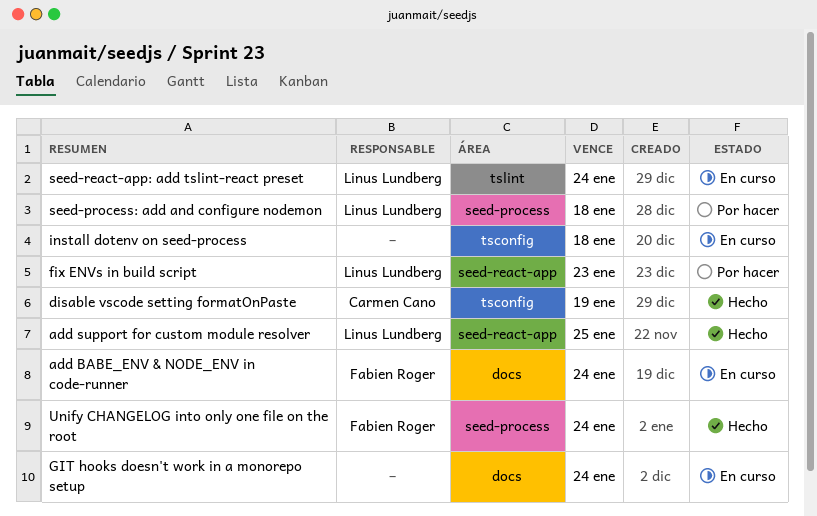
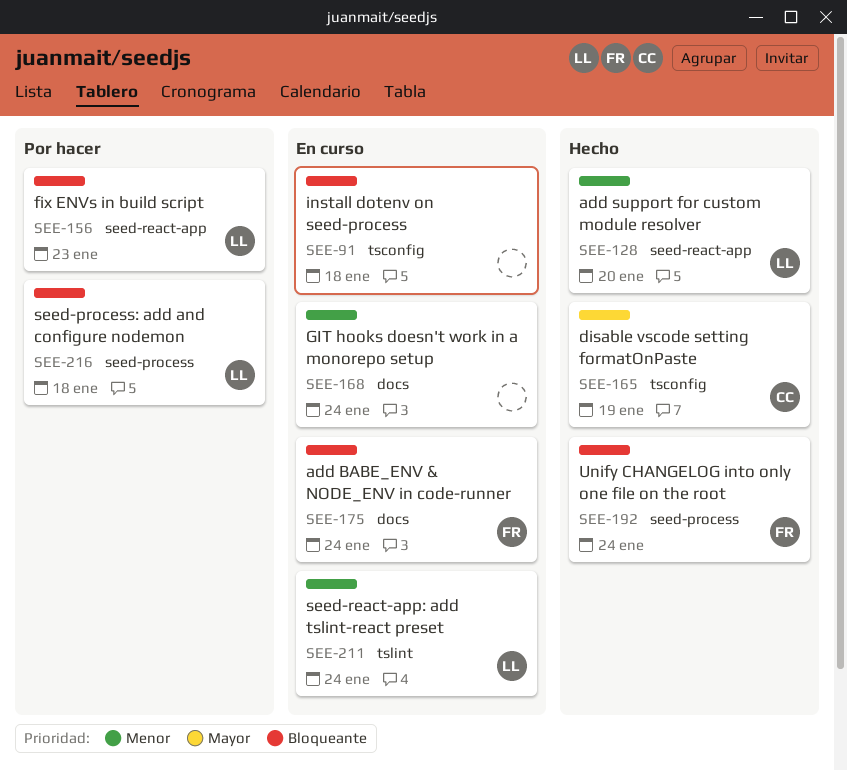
add support for custom module resolver, due: Jan 25 -> Jan 20

